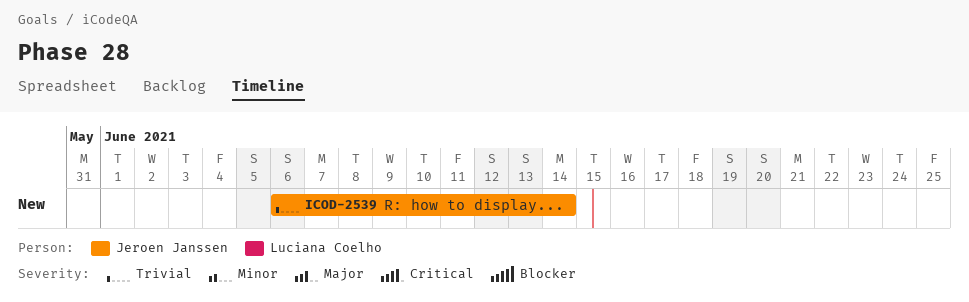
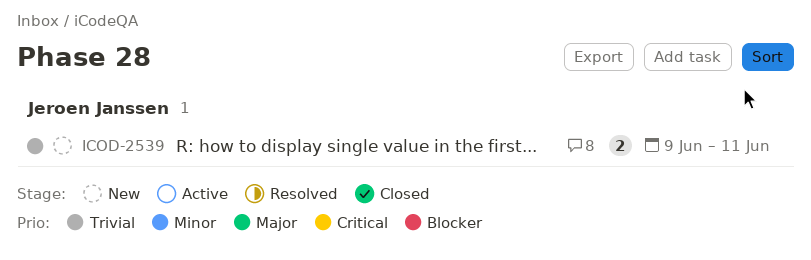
ICOD-2539, start: Jun 6 -> Jun 9
ICOD-2539, due: Jun 14 -> Jun 11

